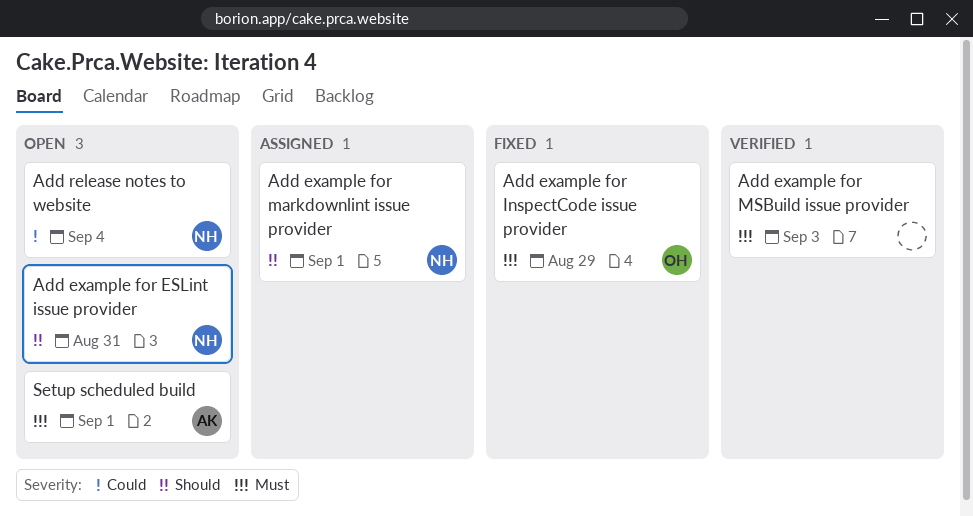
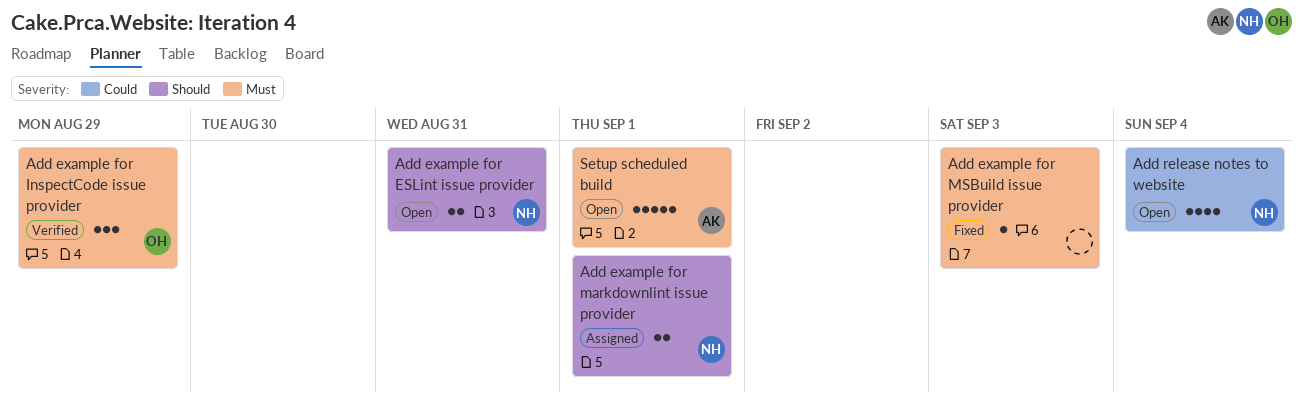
Add example for InspectCode issue provider, status: Fixed -> Verified
Add example for MSBuild issue provider, status: Verified -> Fixed

